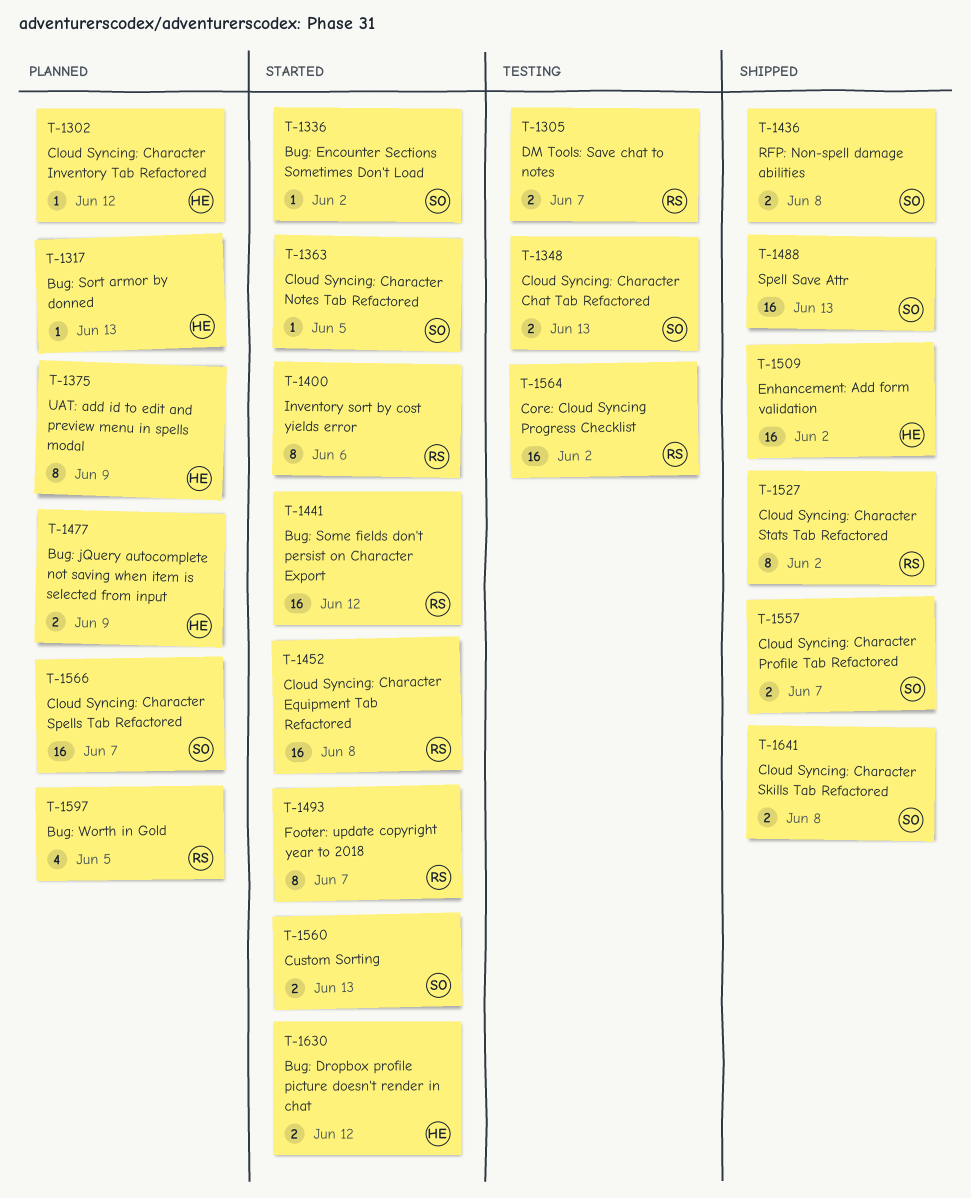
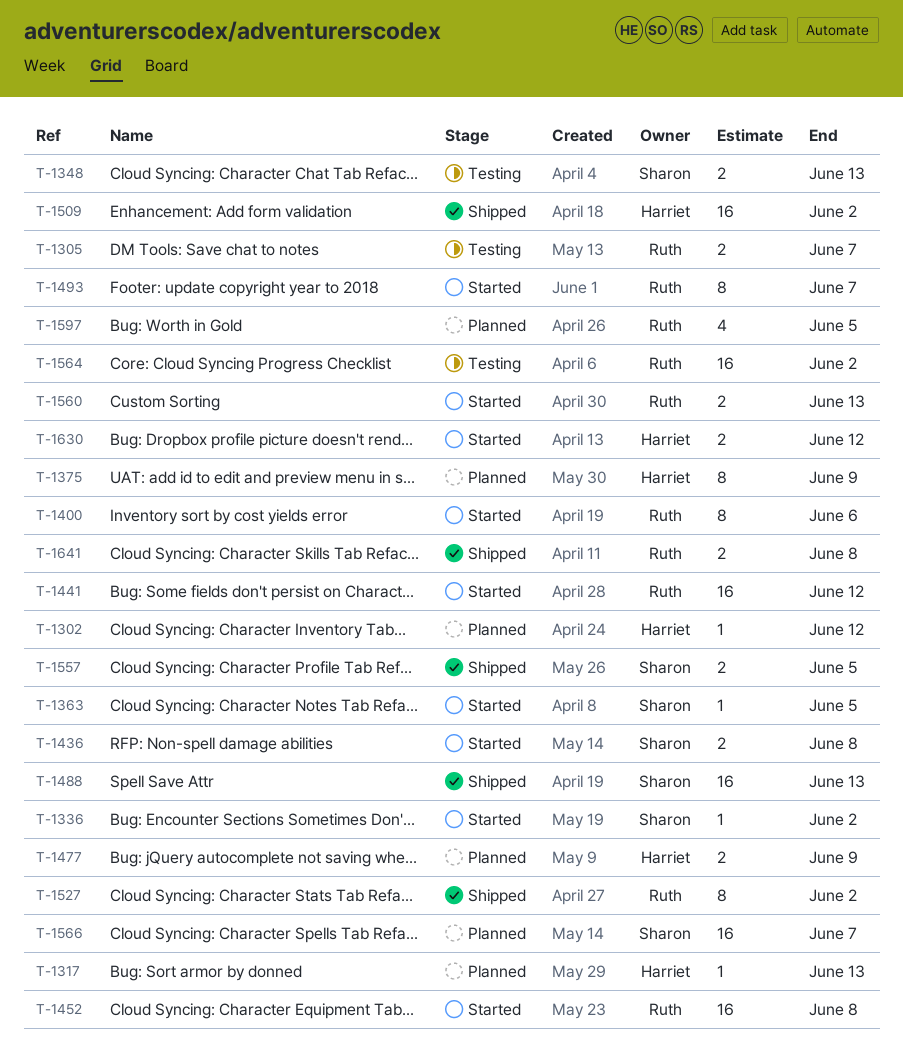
T-1436, status: Shipped -> Started
T-1557, due: Jun 7 -> Jun 5
T-1560, owner: Sharon -> Ruth
T-1641, owner: Sharon -> Ruth

